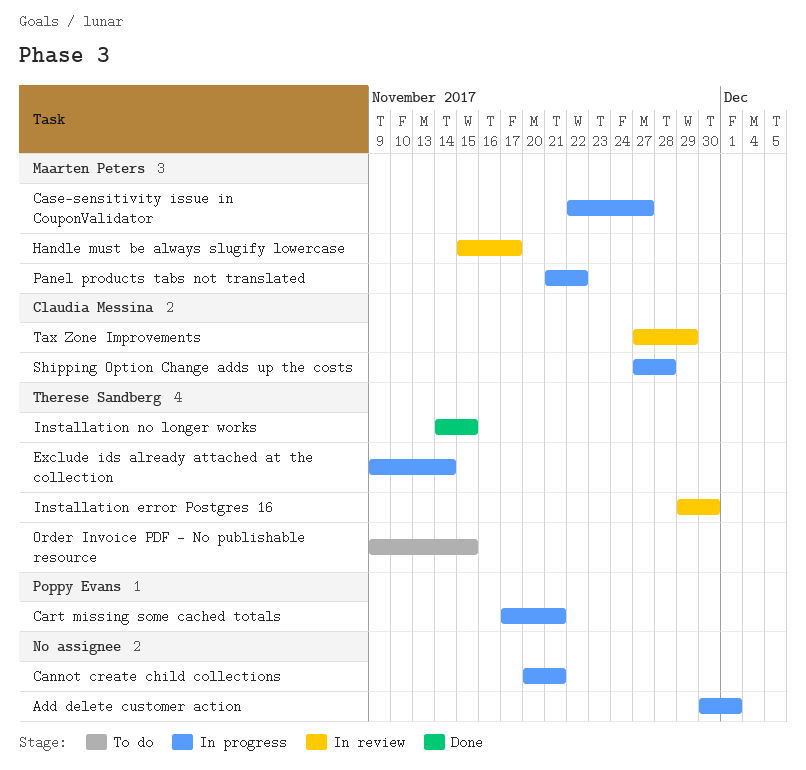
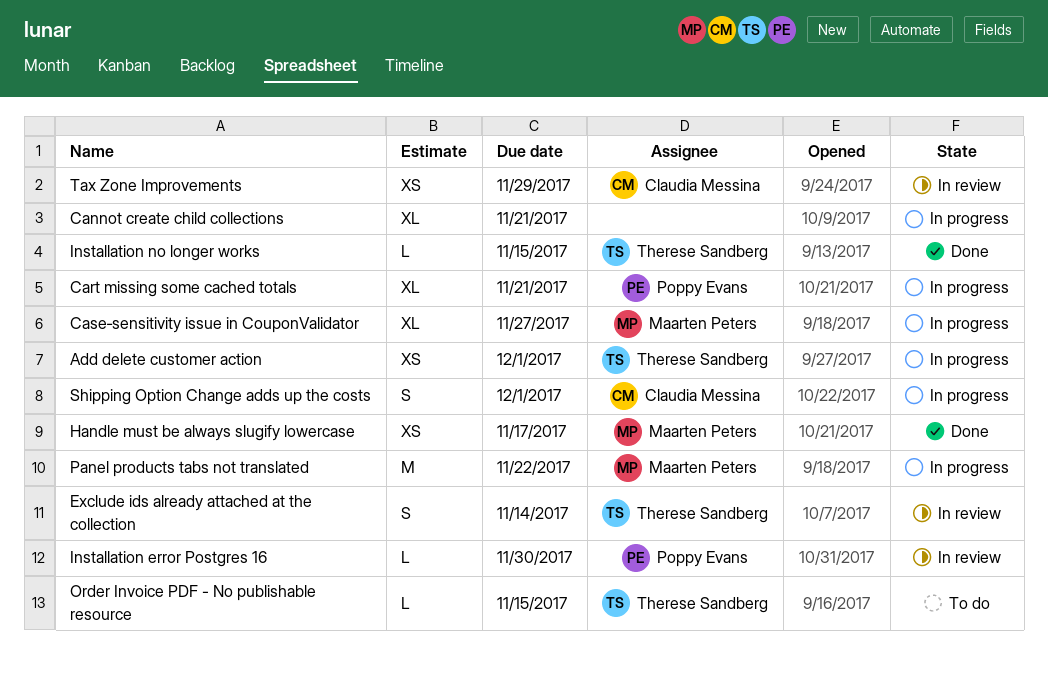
Add delete customer action, owner: none -> Therese Sandberg
Exclude ids already attached at the collection, status: In progress -> In review
Handle must be always slugify lowercase, status: In review -> Done
Installation error Postgres 16, owner: Therese Sandberg -> Poppy Evans
Shipping Option Change adds up the costs, due: Nov 28 -> Dec 1

